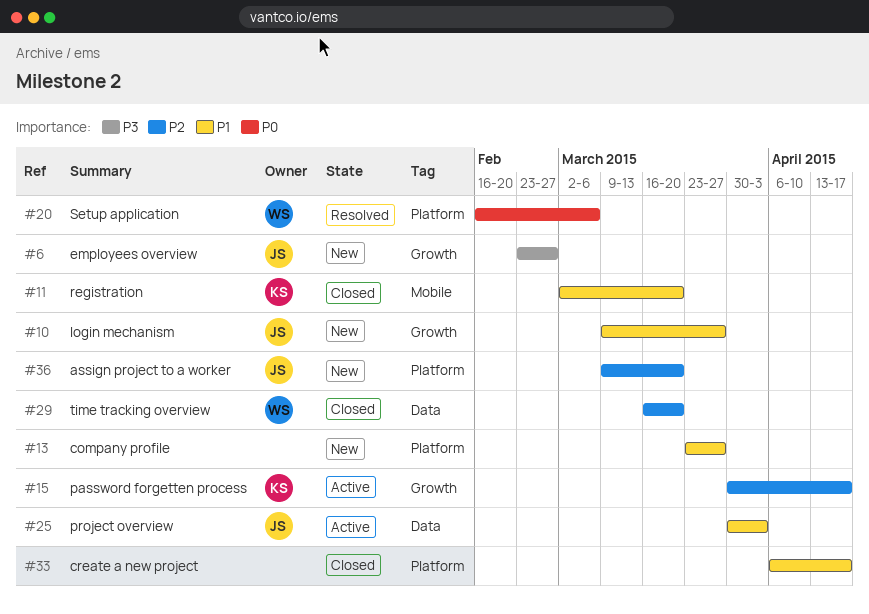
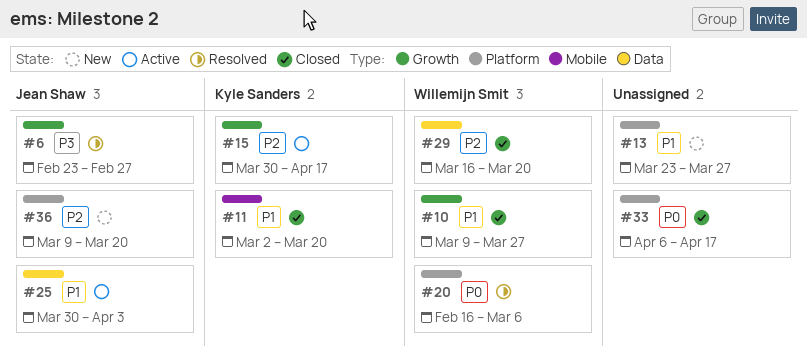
#6, status: New -> Resolved
#10, status: New -> Closed
#10, owner: Jean Shaw -> Willemijn Smit
#33, priority: P1 -> P0

